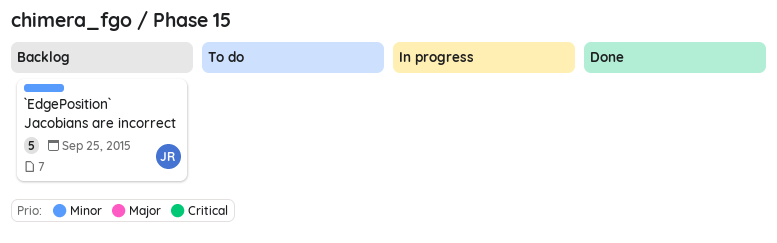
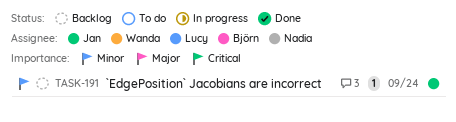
`EdgePosition` Jacobians are incorrect, estimate: 5 -> 1
`EdgePosition` Jacobians are incorrect, due: Sep 25 -> Sep 24

